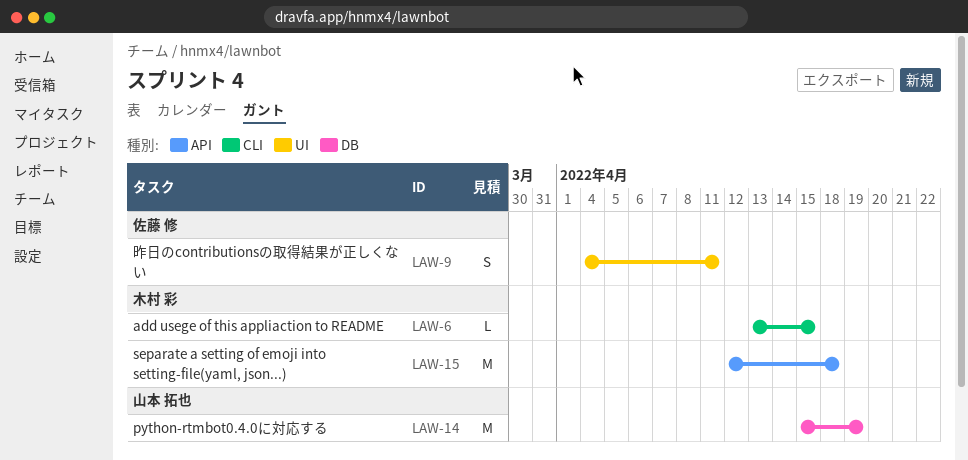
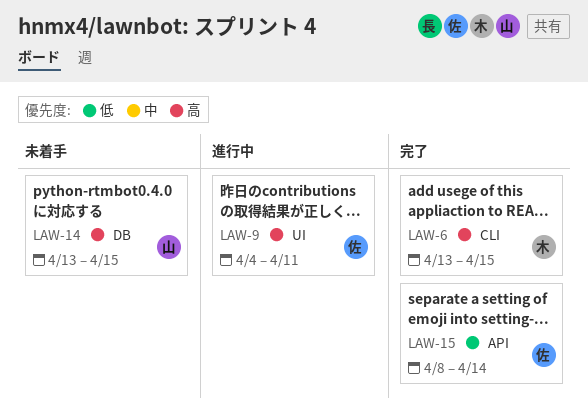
LAW-14, start: Apr 15 -> Apr 13
LAW-14, due: Apr 19 -> Apr 15
LAW-15, owner: 木村 彩 -> 佐藤 修
LAW-15, start: Apr 12 -> Apr 8
LAW-15, due: Apr 18 -> Apr 14

